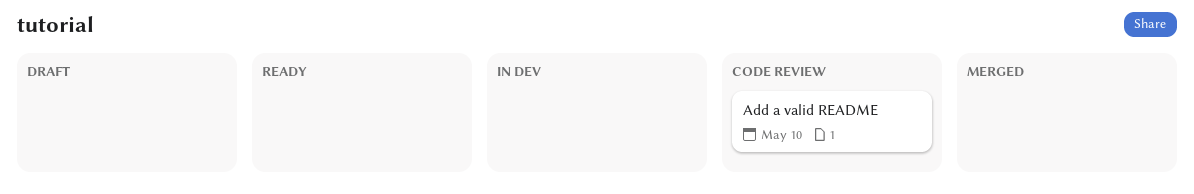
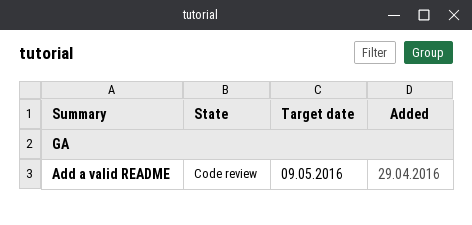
Add a valid README, due: May 10 -> May 9

